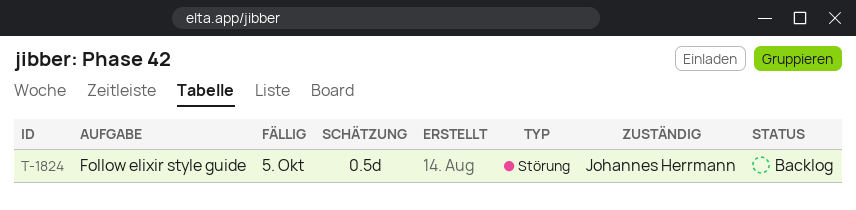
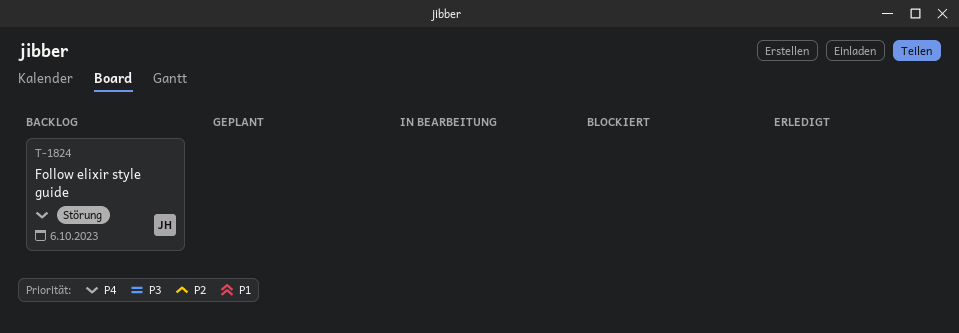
T-1824, due: Oct 5 -> Oct 6

